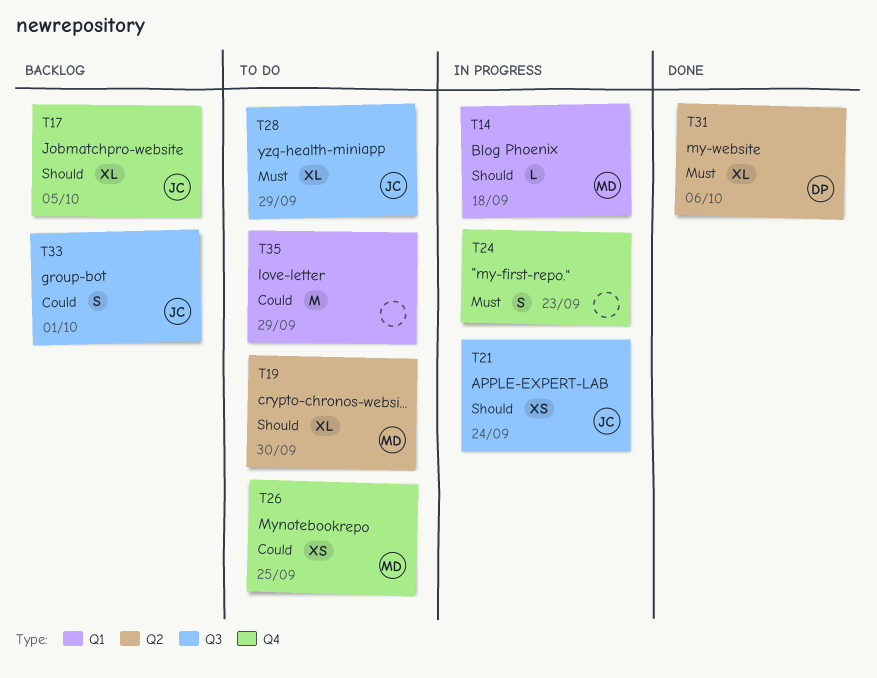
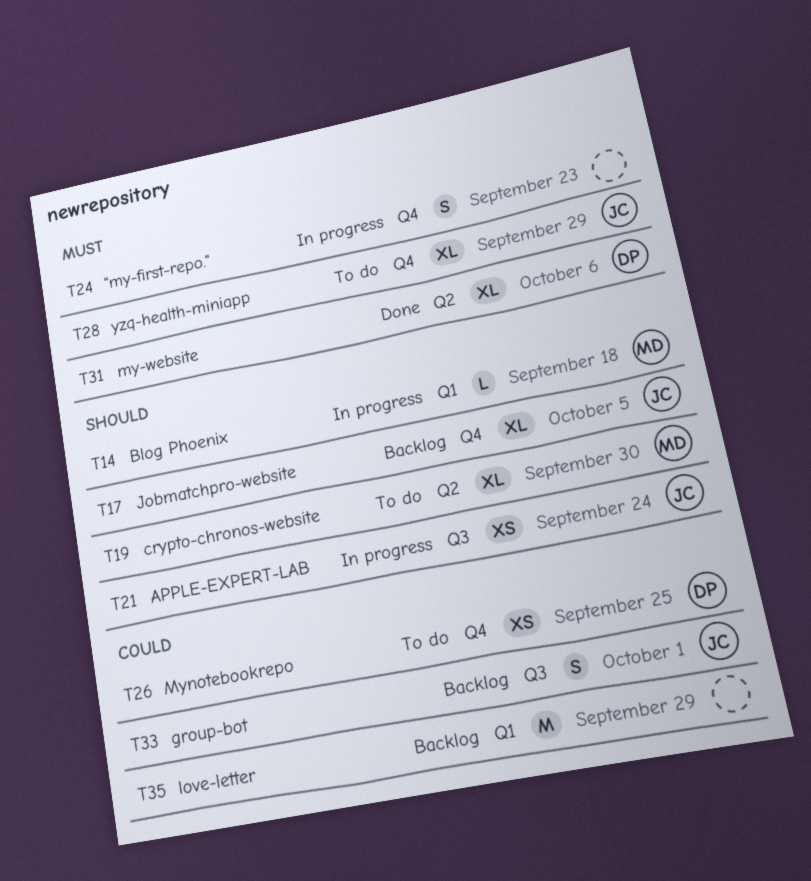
T26, owner: MD -> DP
T28, label: Q3 -> Q4
T35, status: To do -> Backlog

